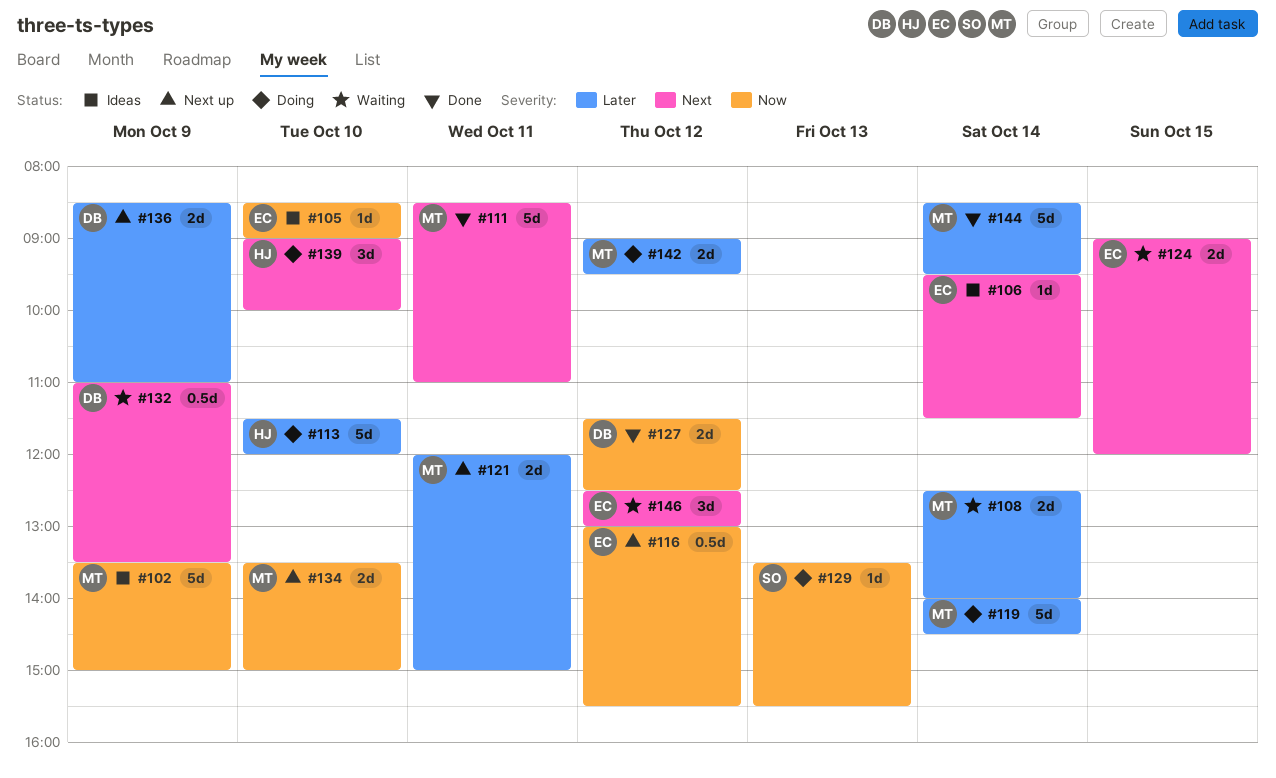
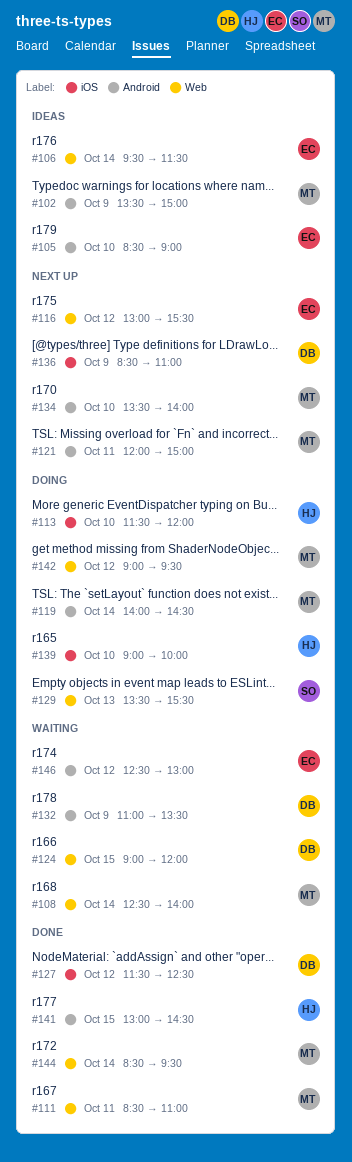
#124, owner: EC -> DB
#134, ends: 15:00 -> 14:00
#141: none -> present

